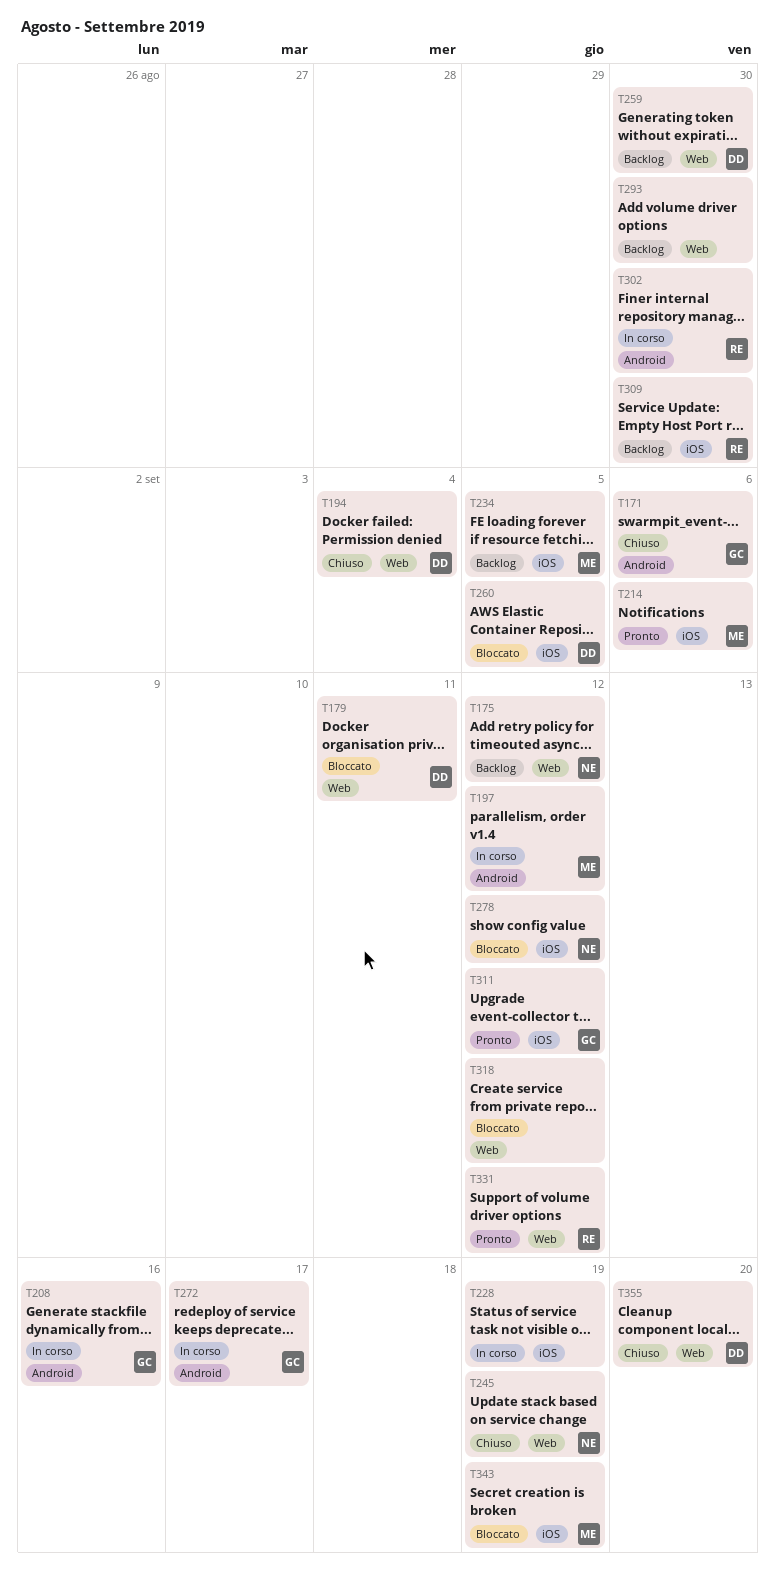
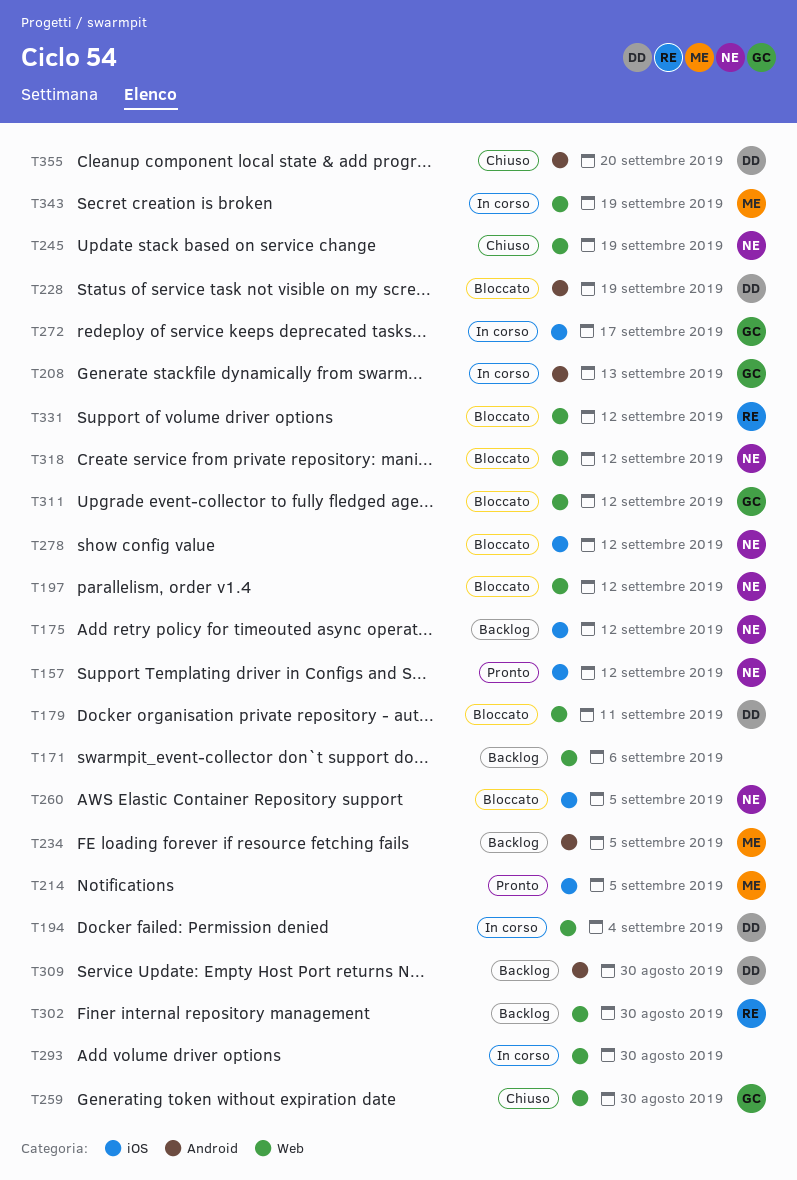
T157: none -> present
T171, status: Chiuso -> Backlog
T171, owner: GC -> none
T171, label: Android -> Web
T175, label: Web -> iOS
T194, status: Chiuso -> In corso
T197, status: In corso -> Bloccato
T197, owner: ME -> NE
T197, label: Android -> Web
T208, due: Sep 16 -> Sep 13
T214, due: Sep 6 -> Sep 5
T228, status: In corso -> Bloccato
T228, owner: none -> DD
T228, label: iOS -> Android
T234, label: iOS -> Android
T259, status: Backlog -> Chiuso
T259, owner: DD -> GC
T260, owner: DD -> NE
T272, label: Android -> iOS
T293, status: Backlog -> In corso
T302, status: In corso -> Backlog
T302, label: Android -> Web
T309, owner: RE -> DD
T309, label: iOS -> Android
T311, status: Pronto -> Bloccato
T311, label: iOS -> Web
T318, owner: none -> NE
T331, status: Pronto -> Bloccato
T343, status: Bloccato -> In corso
T343, label: iOS -> Web
T355, label: Web -> Android

